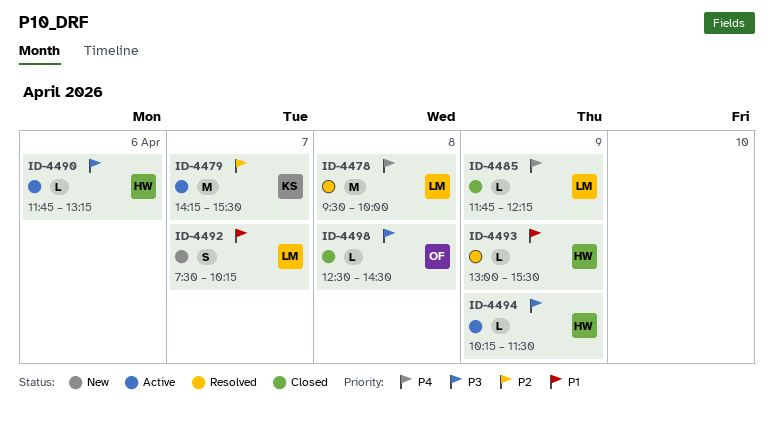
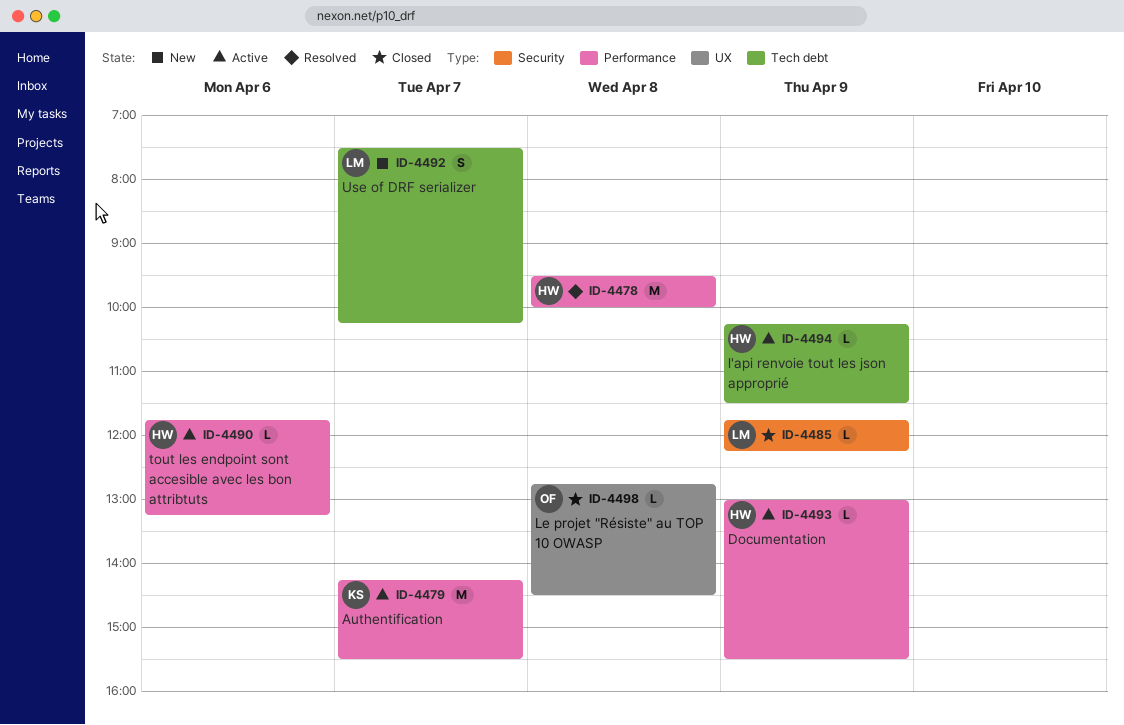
ID-4478, owner: LM -> HW
ID-4493, status: Resolved -> Active
ID-4498, begins: 12:30 -> 12:45

